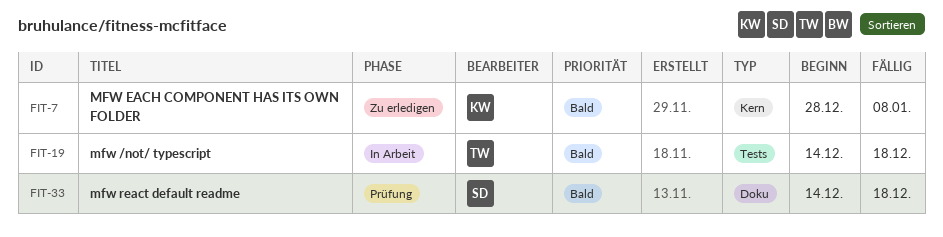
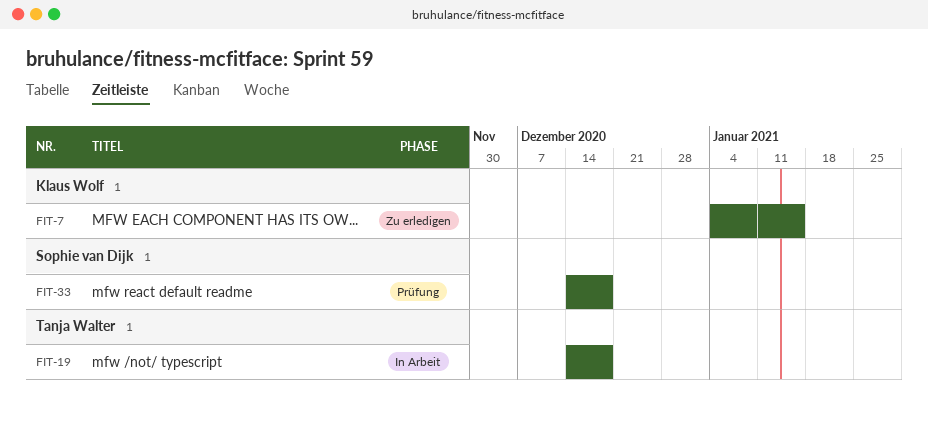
FIT-7, start: Dec 28 -> Jan 4
FIT-7, due: Jan 8 -> Jan 15

